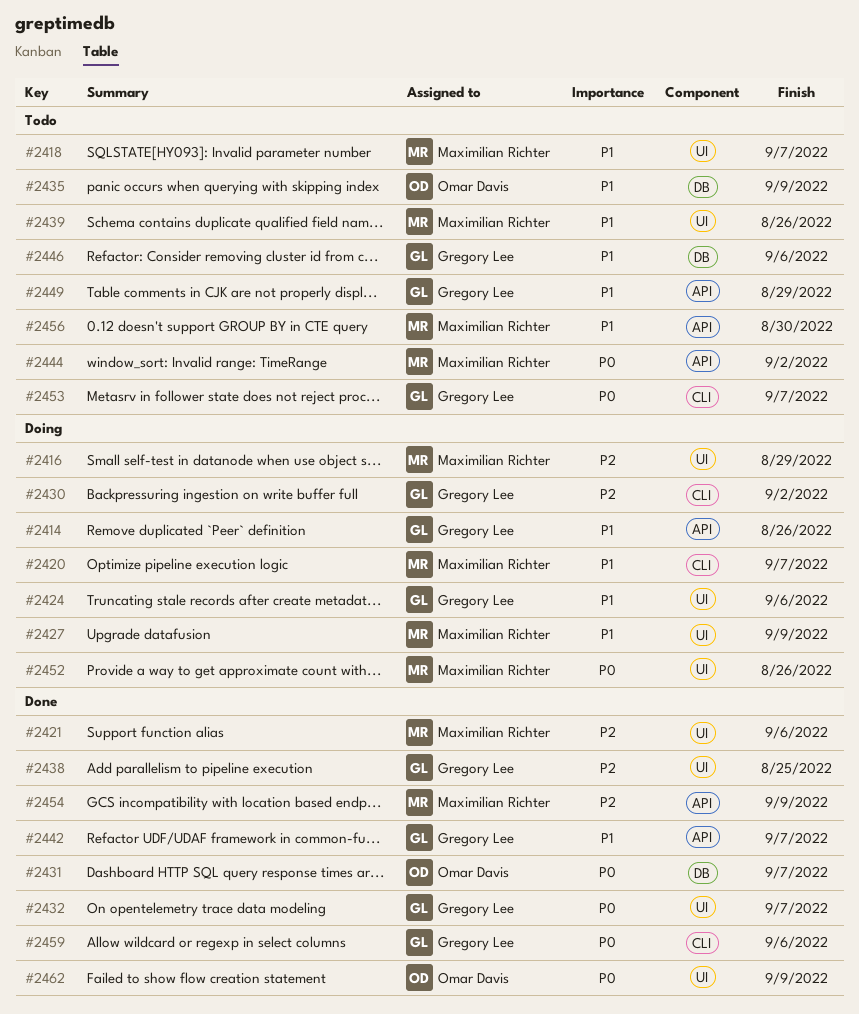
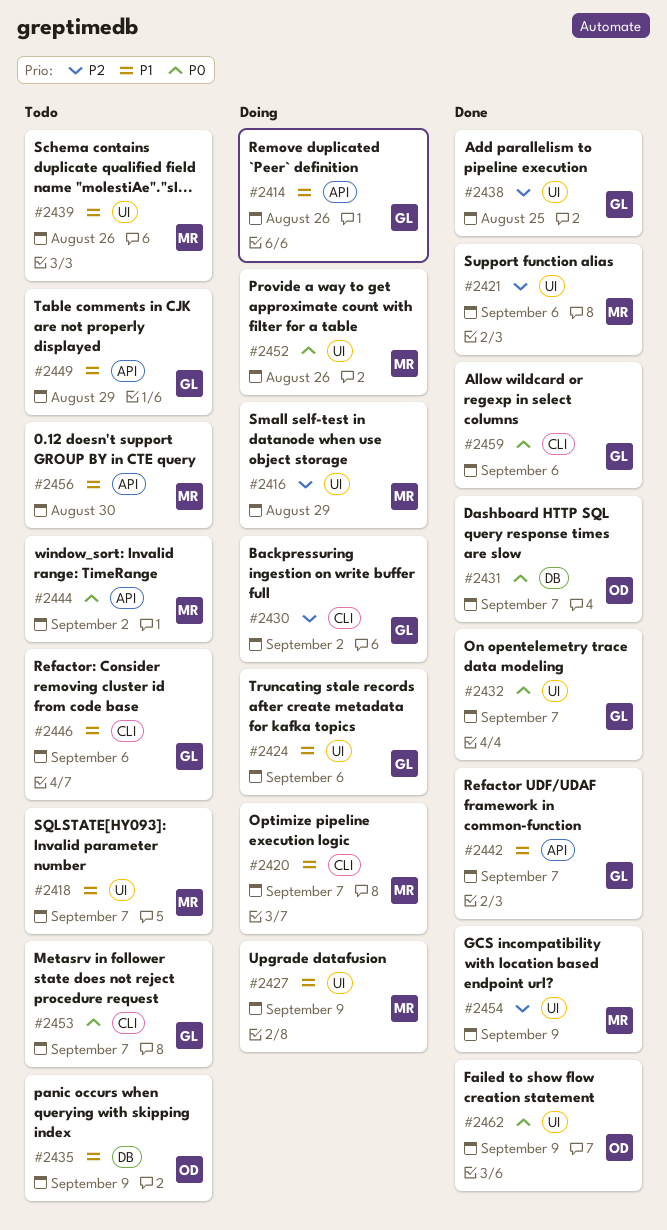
#2446, label: DB -> CLI
#2454, label: API -> UI

